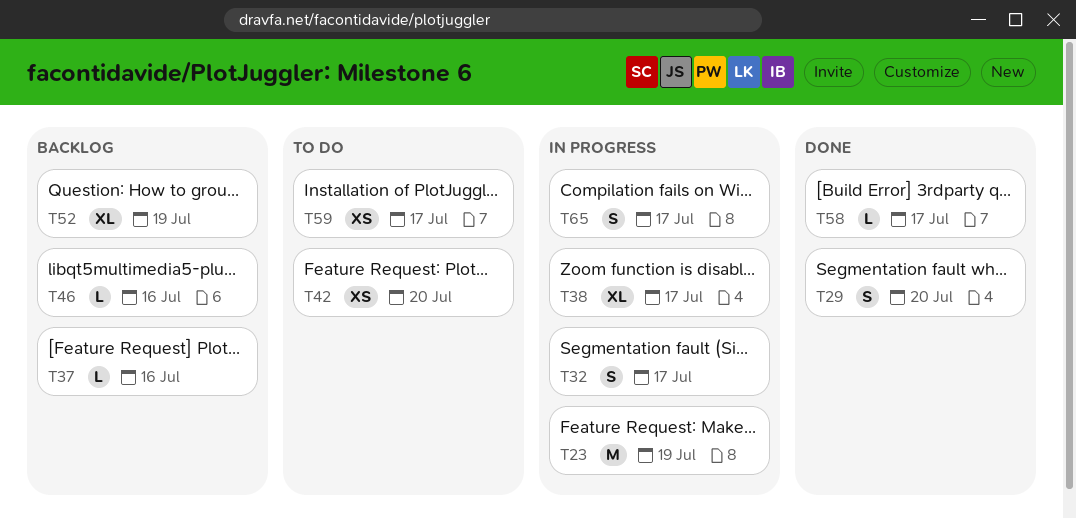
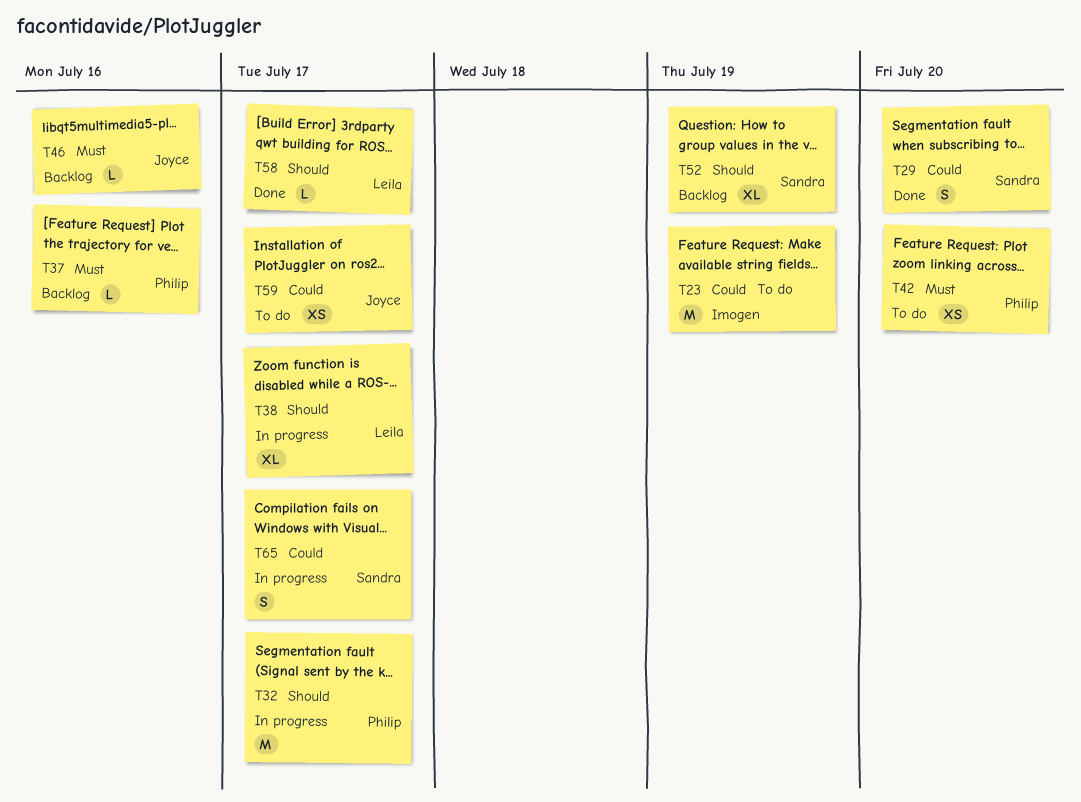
T23, status: In progress -> To do
T32, estimate: S -> M

